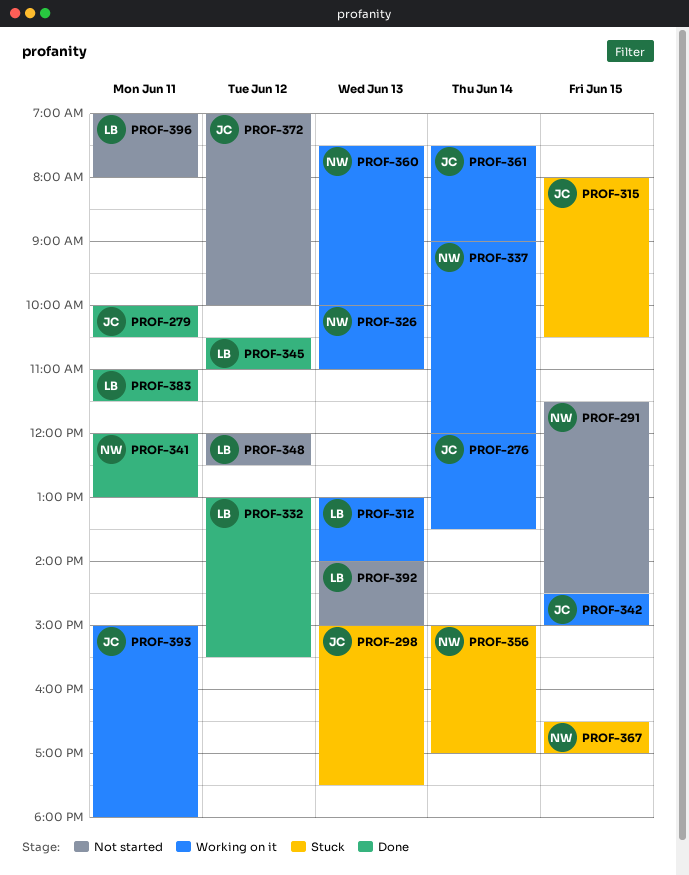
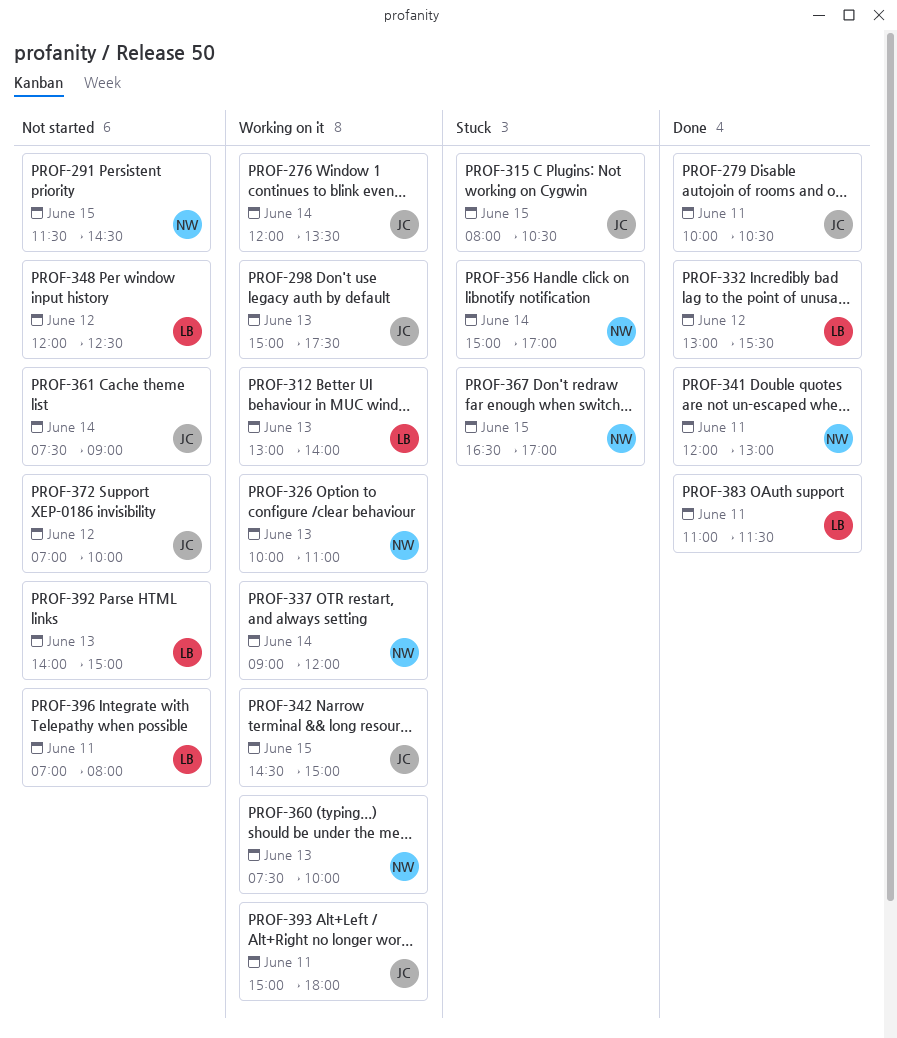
PROF-298, status: Stuck -> Working on it
PROF-345: present -> none
PROF-361, status: Working on it -> Not started

